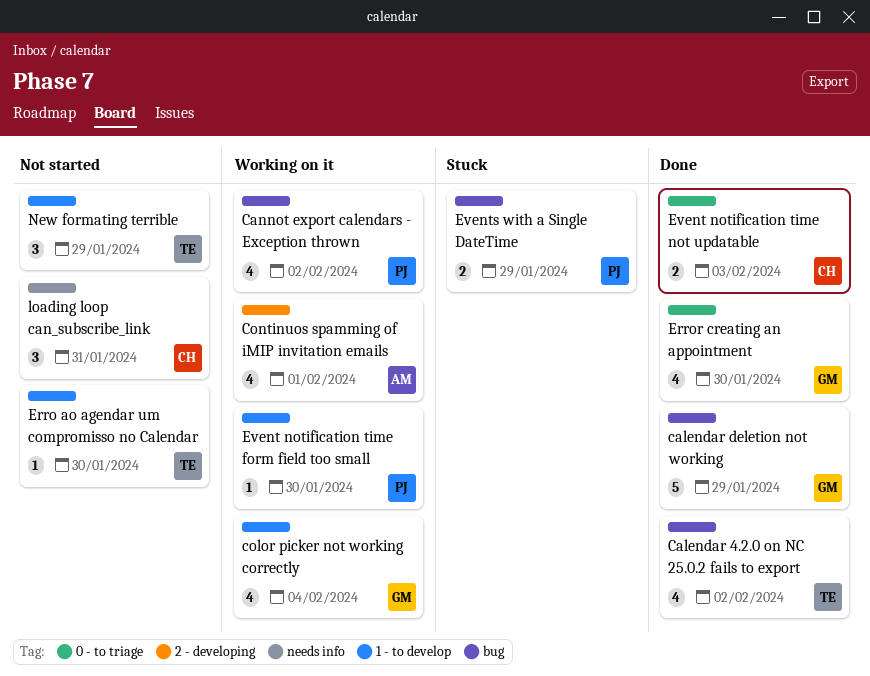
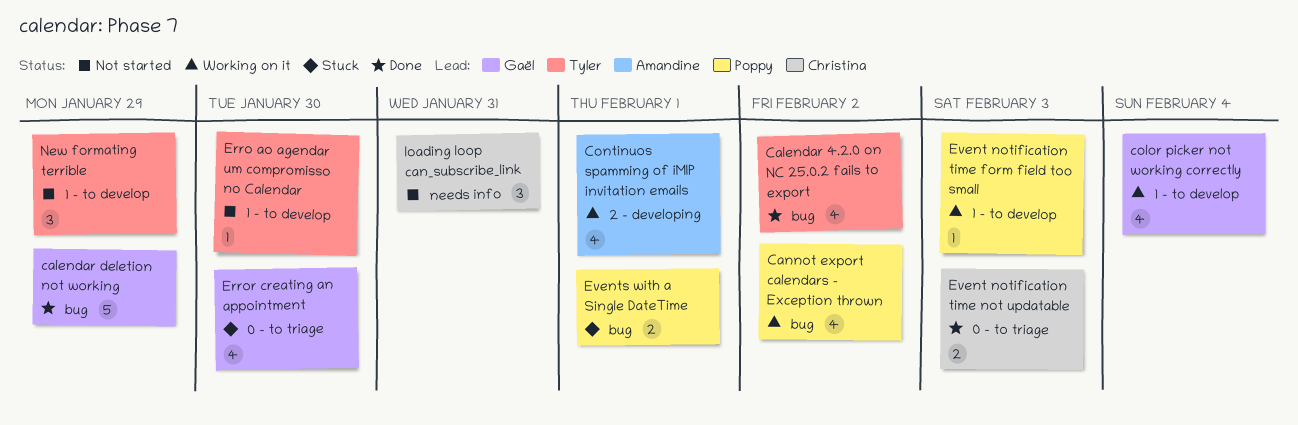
Error creating an appointment, status: Done -> Stuck
Event notification time form field too small, due: Jan 30 -> Feb 3
Events with a Single DateTime, due: Jan 29 -> Feb 1

